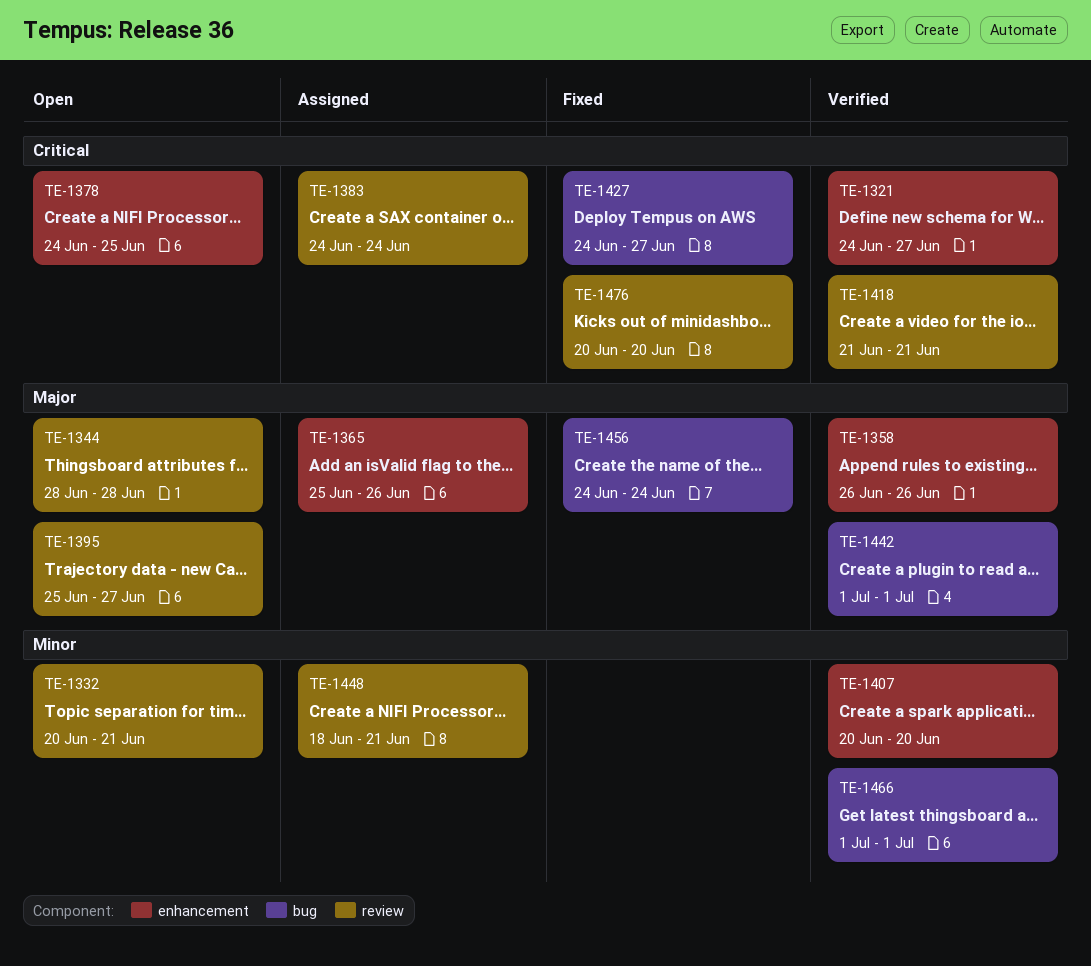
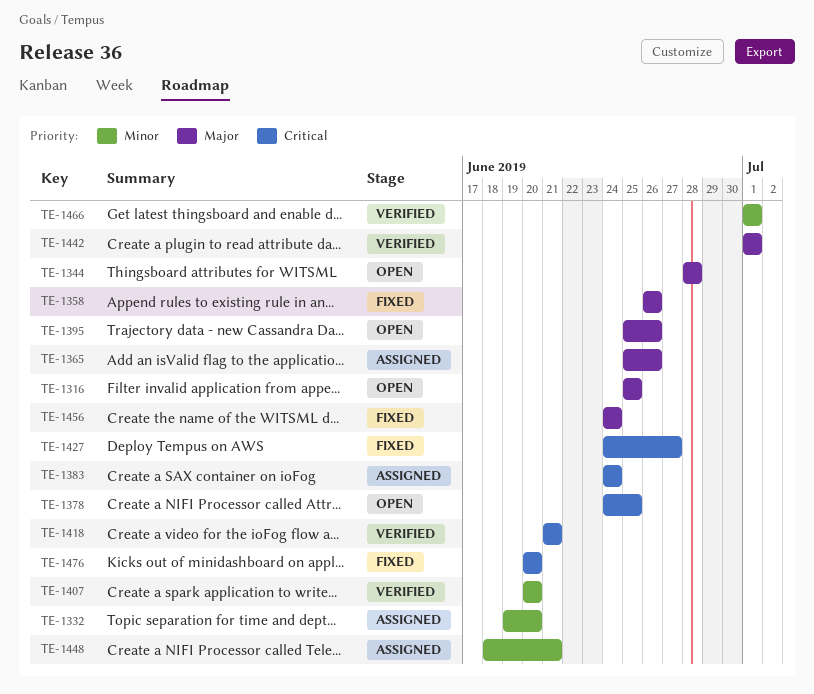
TE-1316: none -> present
TE-1321: present -> none
TE-1332, status: Open -> Assigned
TE-1332, start: Jun 20 -> Jun 19
TE-1332, due: Jun 21 -> Jun 20
TE-1358, status: Verified -> Fixed
TE-1395, due: Jun 27 -> Jun 26

